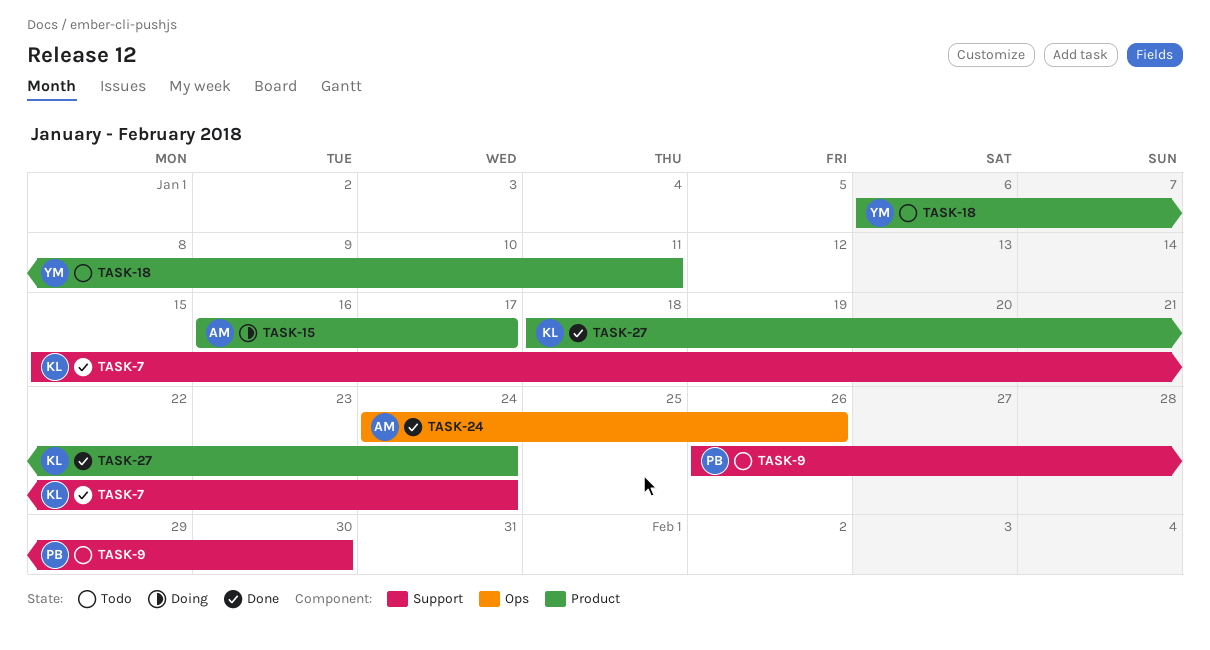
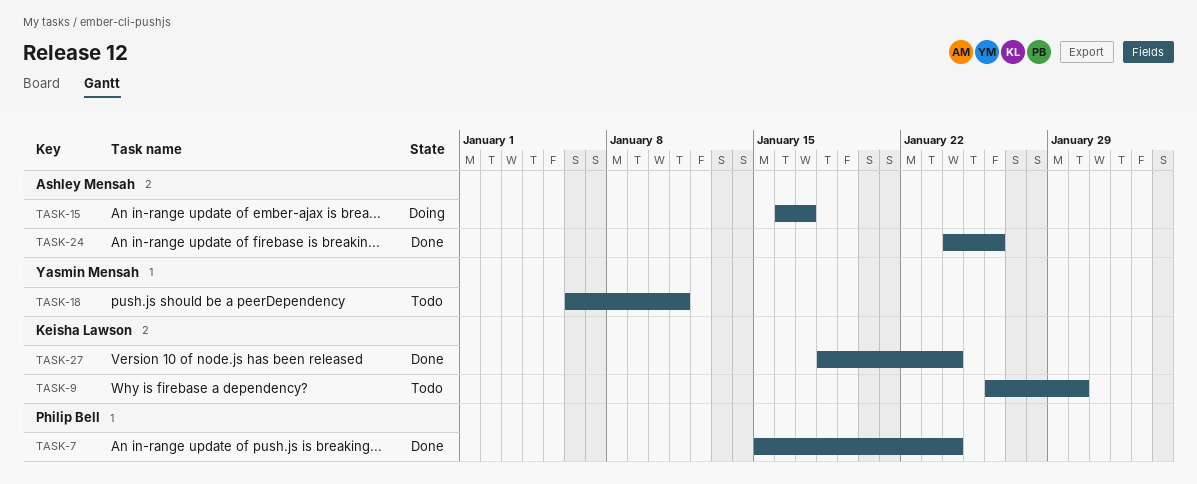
TASK-7, owner: Keisha Lawson -> Philip Bell
TASK-9, owner: Philip Bell -> Keisha Lawson

